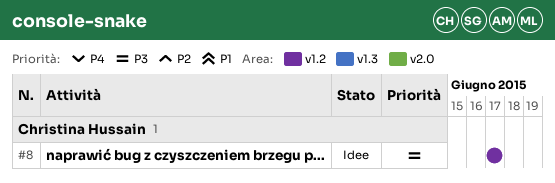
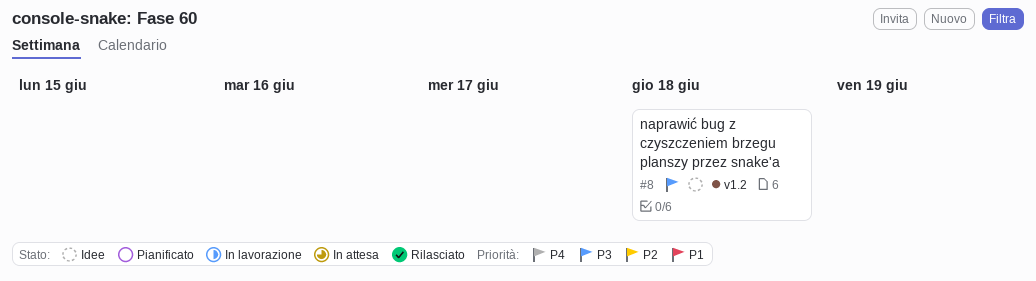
#8, due: Jun 17 -> Jun 18

